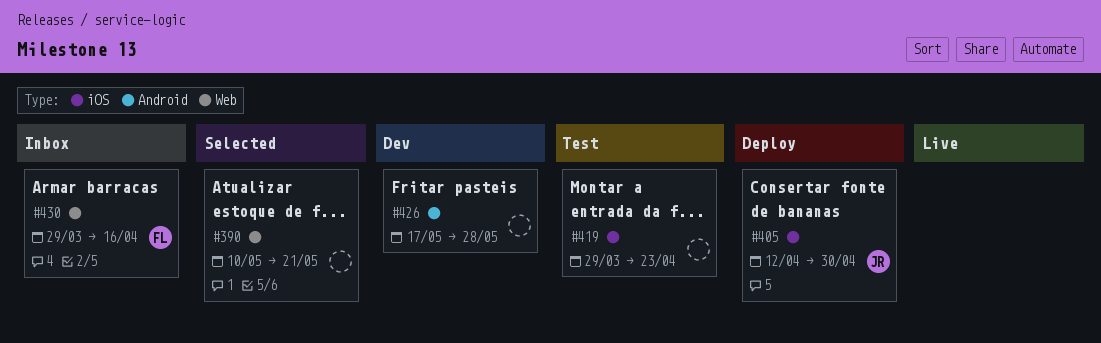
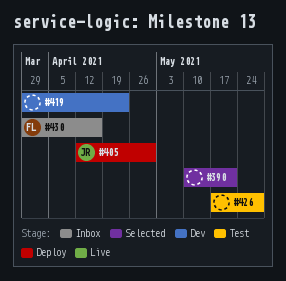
#419, status: Test -> Dev
#426, status: Dev -> Test

